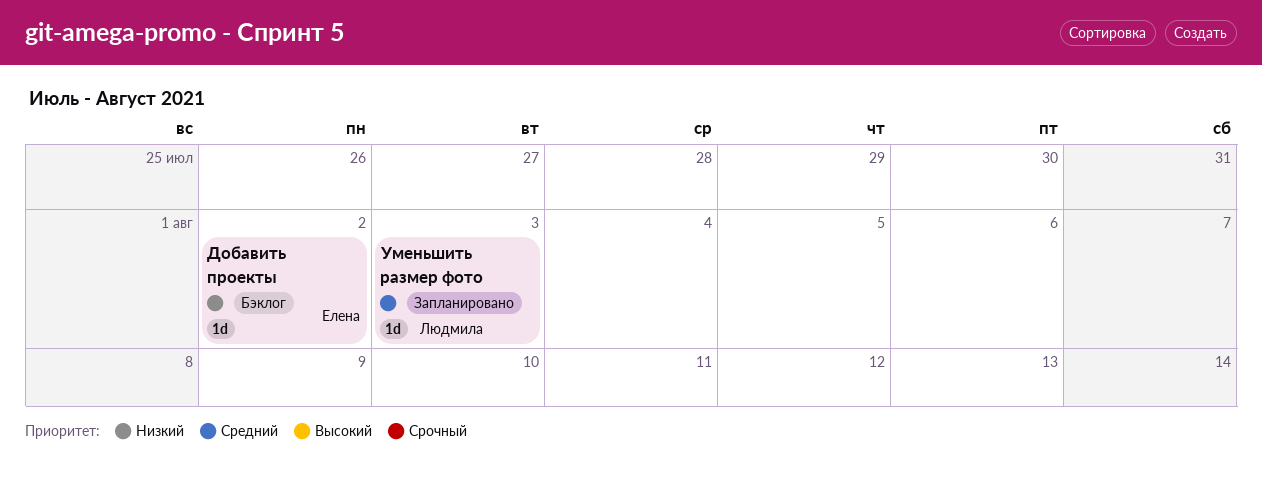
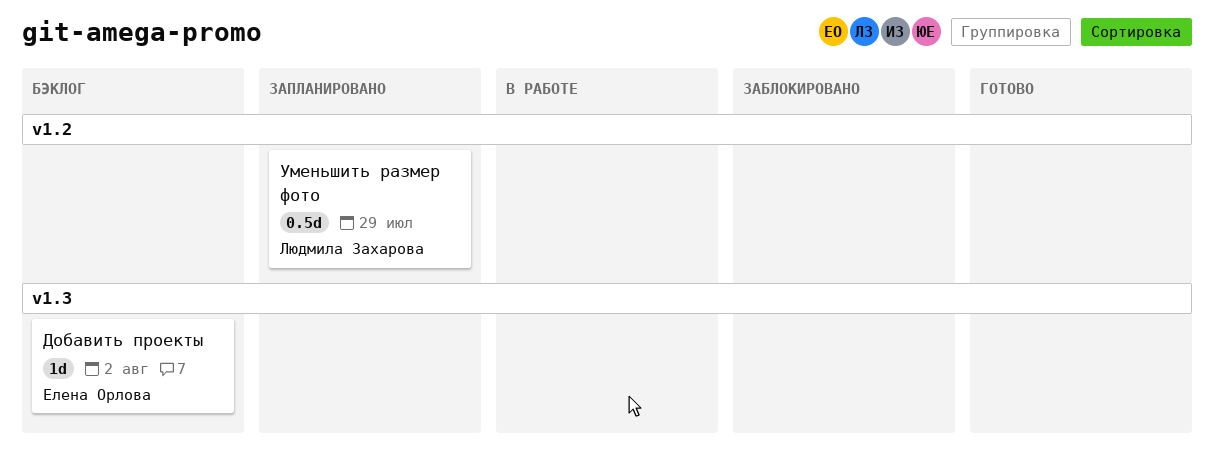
Уменьшить размер фото, estimate: 1d -> 0.5d
Уменьшить размер фото, due: Aug 3 -> Jul 29

